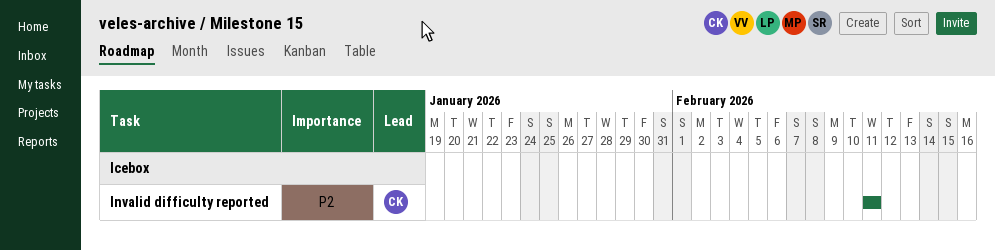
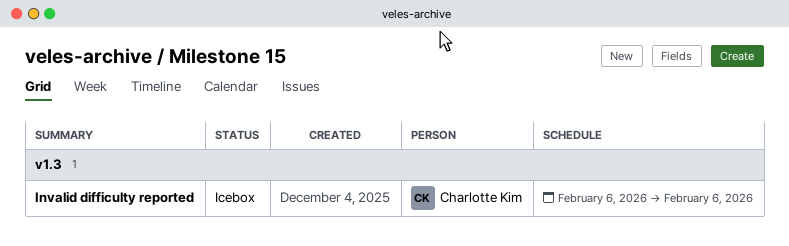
Invalid difficulty reported, start: Feb 11 -> Feb 6
Invalid difficulty reported, due: Feb 11 -> Feb 6

